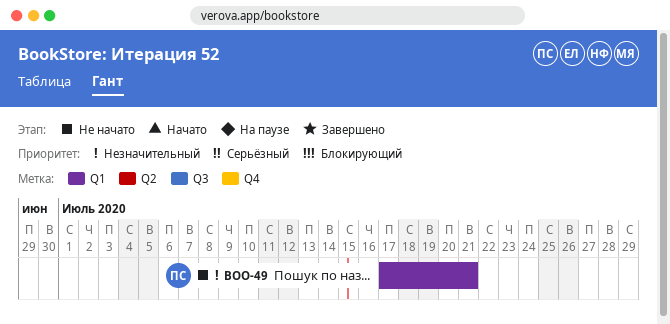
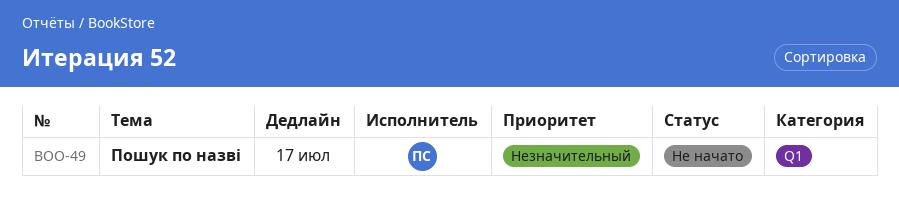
BOO-49, due: Jul 21 -> Jul 17

